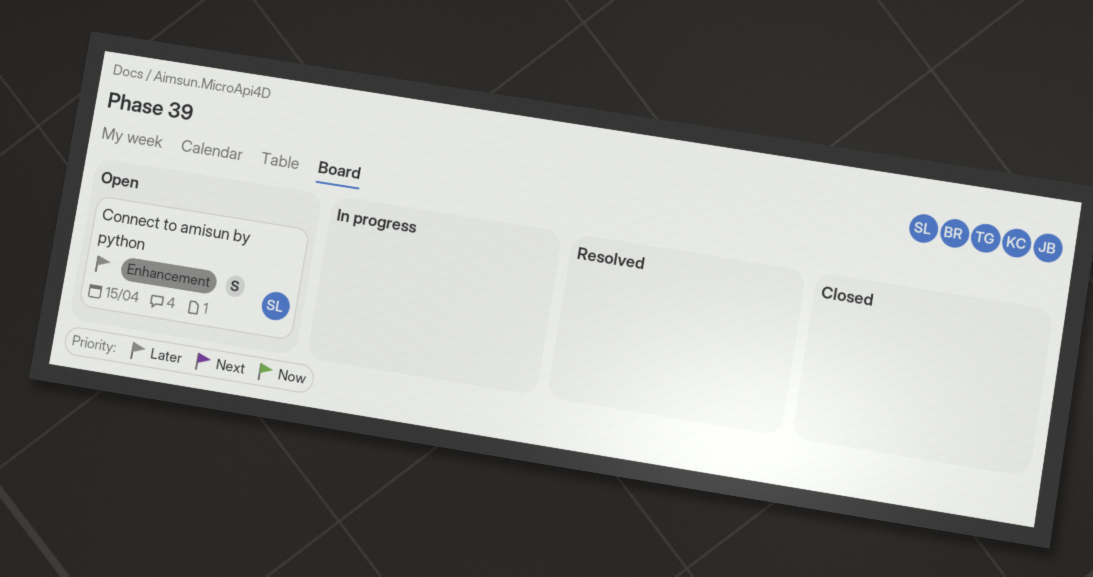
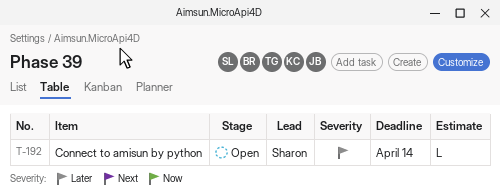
Connect to amisun by python, estimate: S -> L
Connect to amisun by python, due: Apr 15 -> Apr 14

